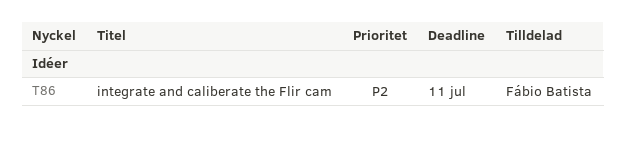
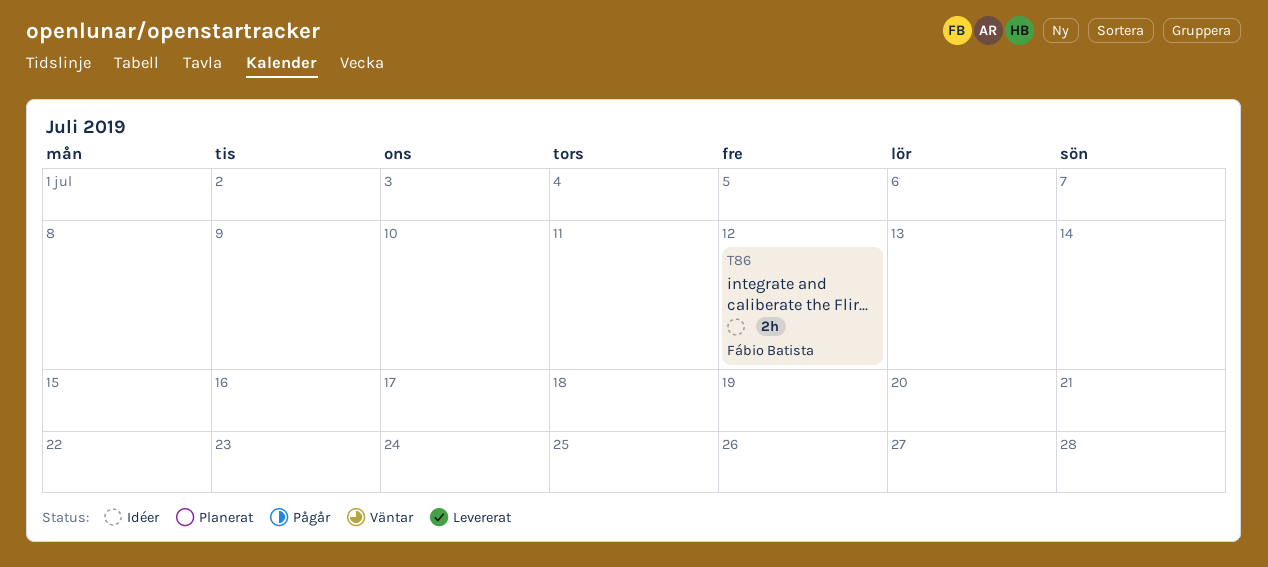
T86, due: Jul 11 -> Jul 12

